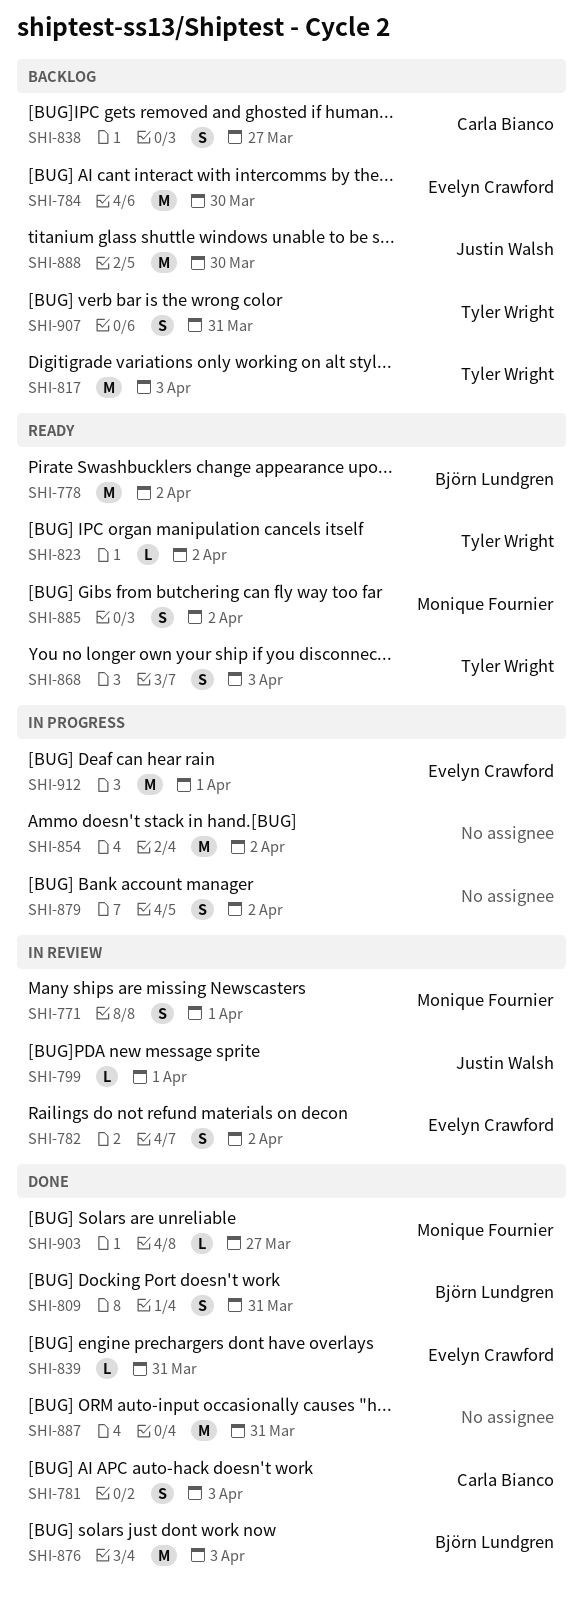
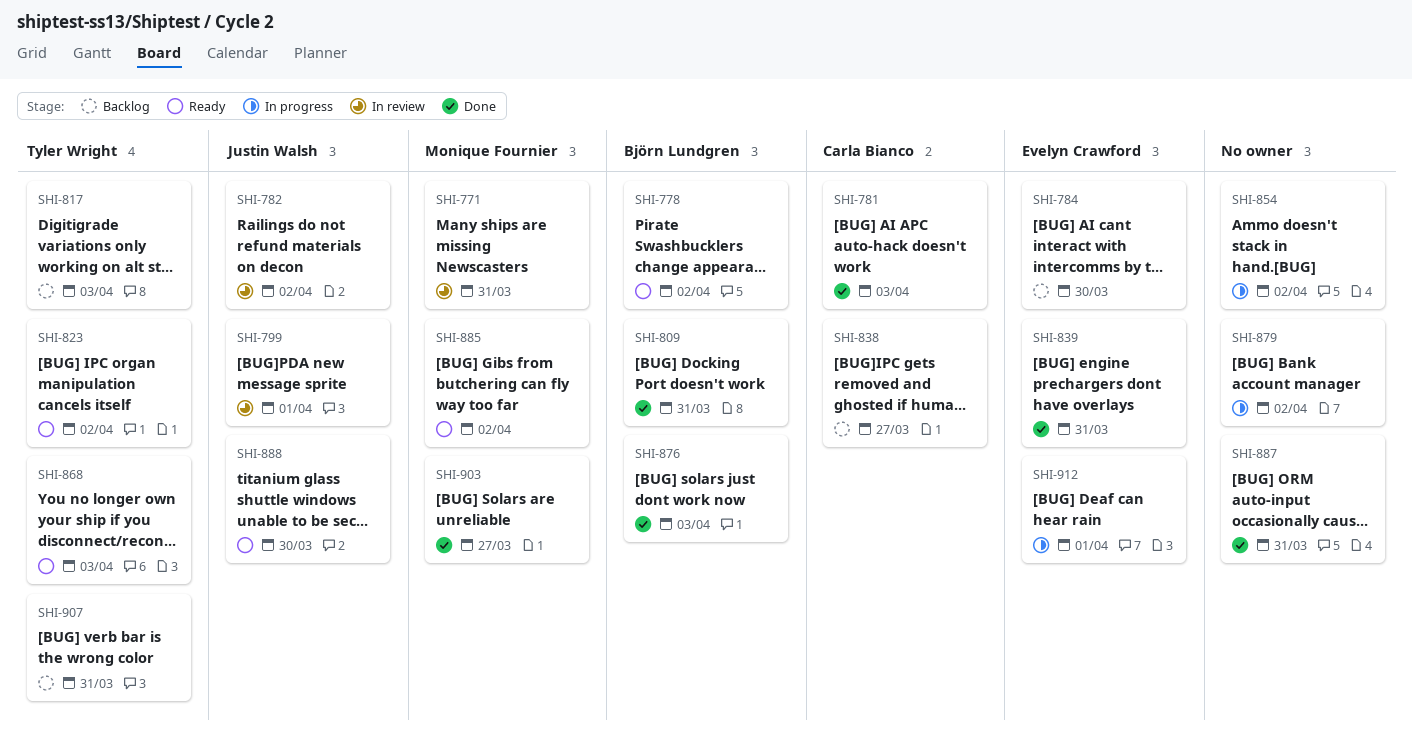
SHI-771, due: Apr 1 -> Mar 31
SHI-782, owner: Evelyn Crawford -> Justin Walsh
SHI-888, status: Backlog -> Ready

